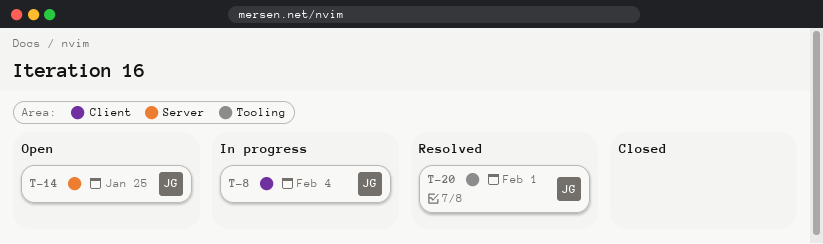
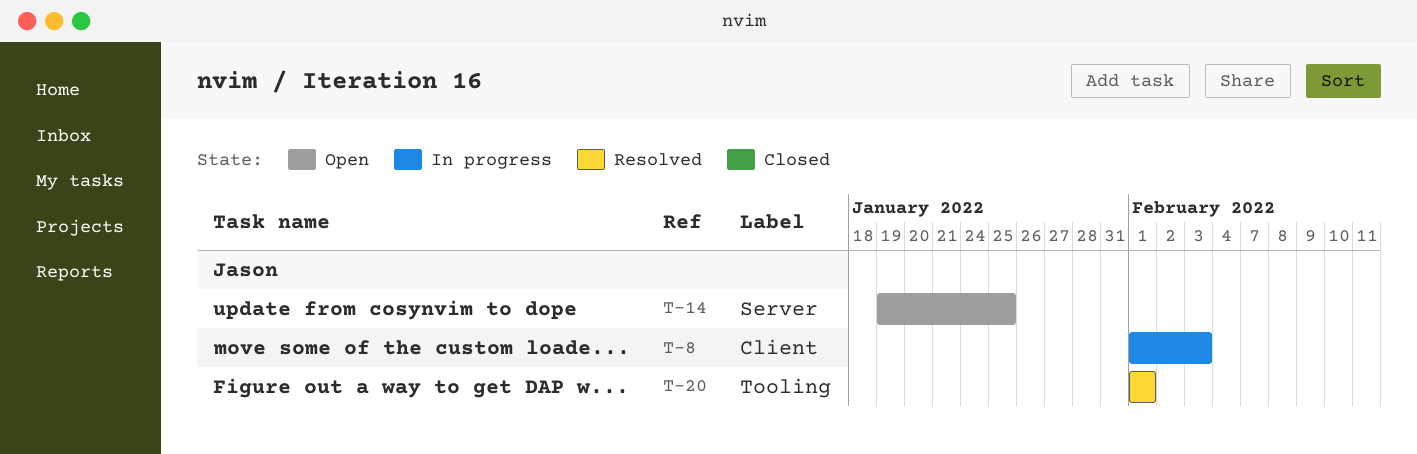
T-8, due: Feb 4 -> Feb 3

